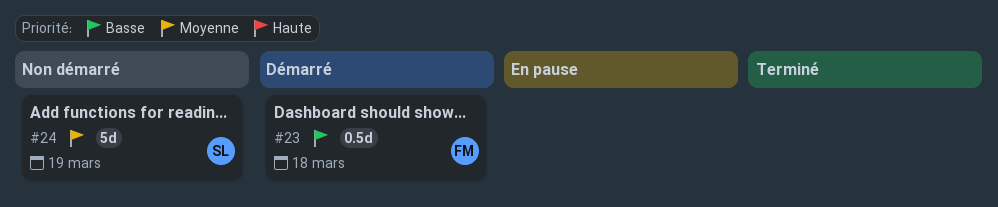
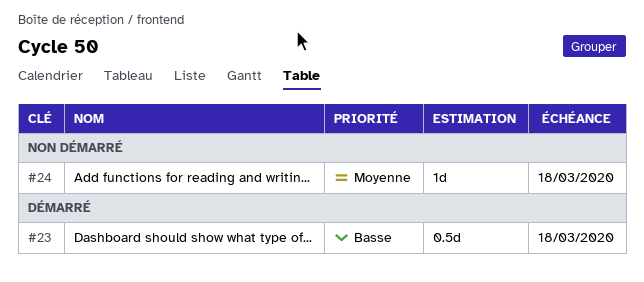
#24, estimate: 5d -> 1d
#24, due: Mar 19 -> Mar 18

